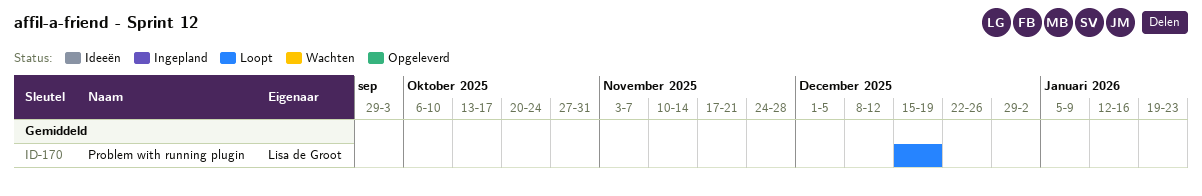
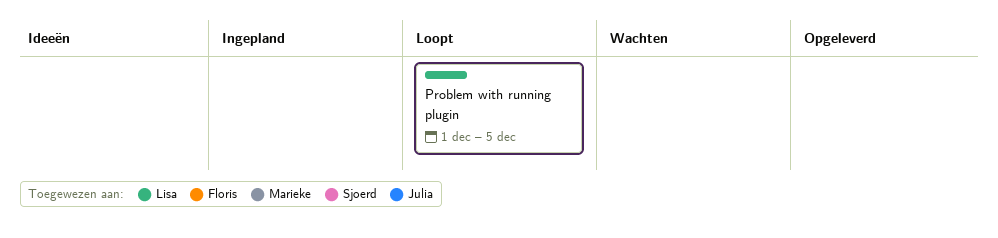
Problem with running plugin, start: Dec 15 -> Dec 1
Problem with running plugin, due: Dec 19 -> Dec 5

